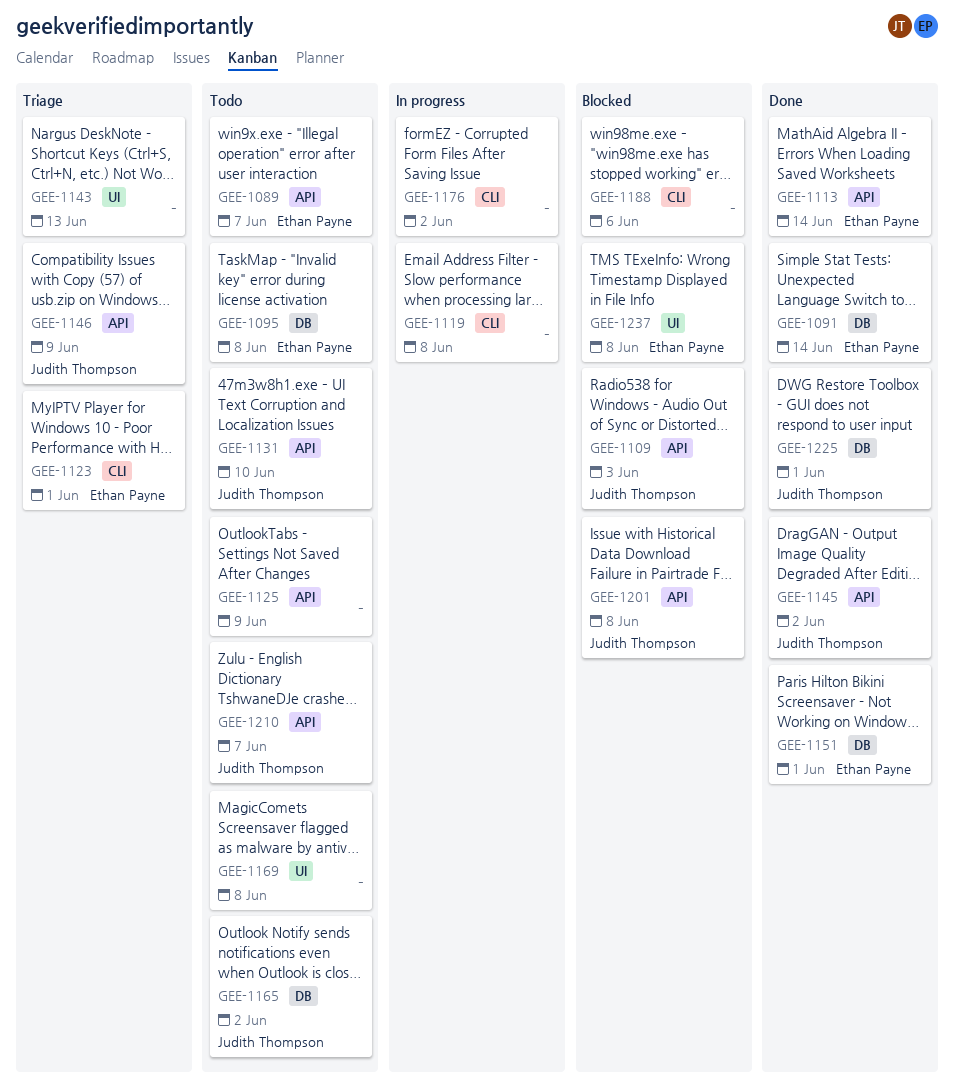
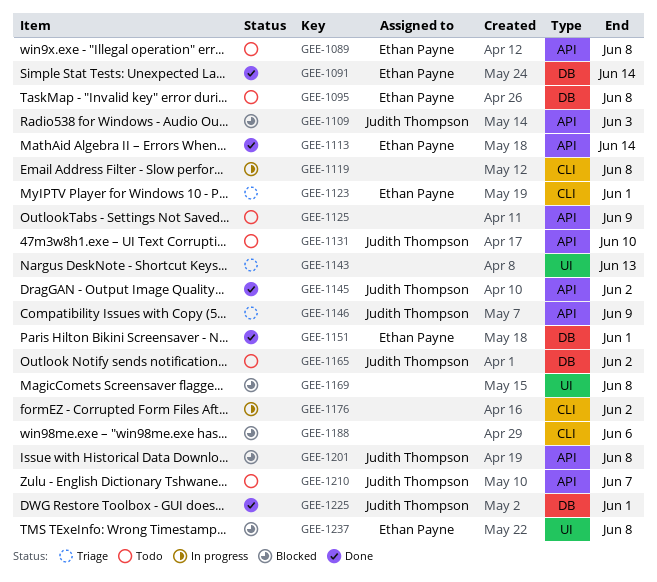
GEE-1089, due: Jun 7 -> Jun 8
GEE-1169, status: Todo -> Blocked

